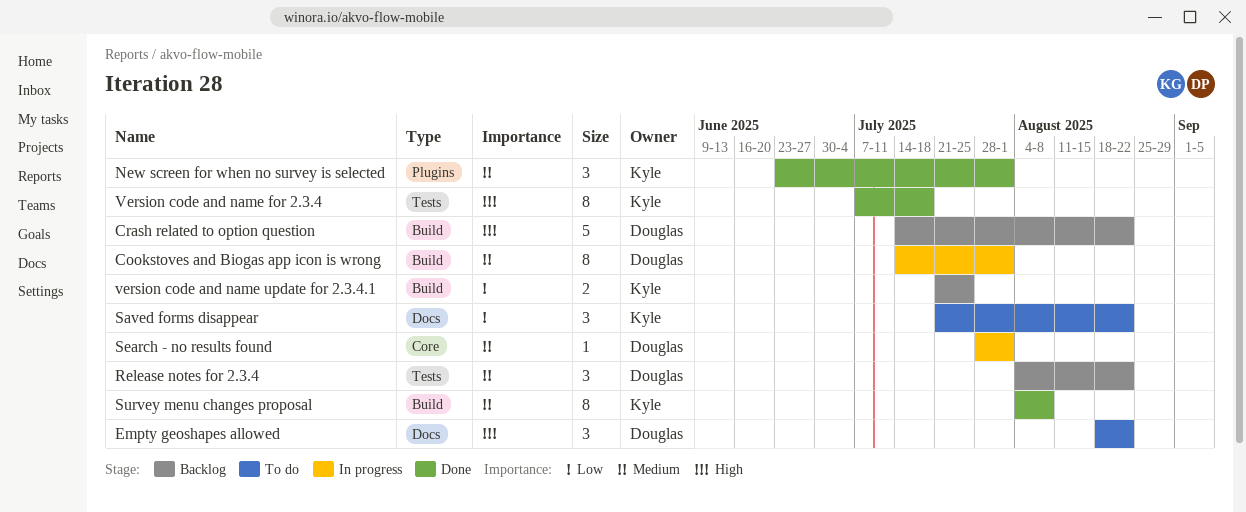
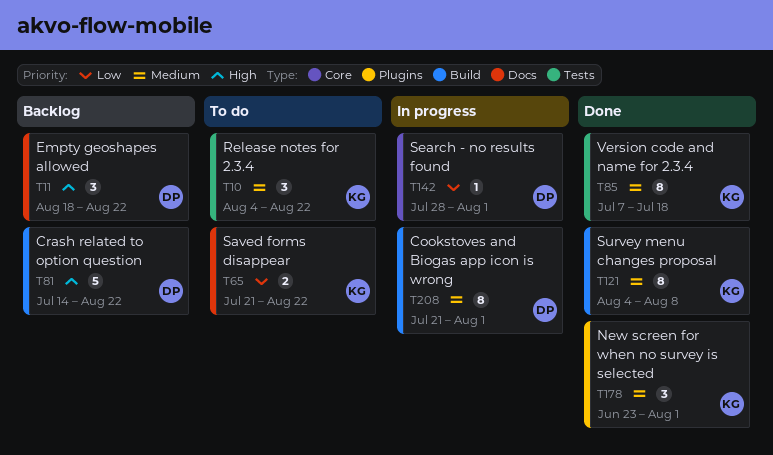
Cookstoves and Biogas app icon is wrong, start: Jul 14 -> Jul 21
Empty geoshapes allowed, status: To do -> Backlog
Release notes for 2.3.4, status: Backlog -> To do
Release notes for 2.3.4, owner: Douglas -> Kyle
Saved forms disappear, estimate: 3 -> 2
Search - no results found, priority: Medium -> Low
Version code and name for 2.3.4, priority: High -> Medium
version code and name update for 2.3.4.1: present -> none

